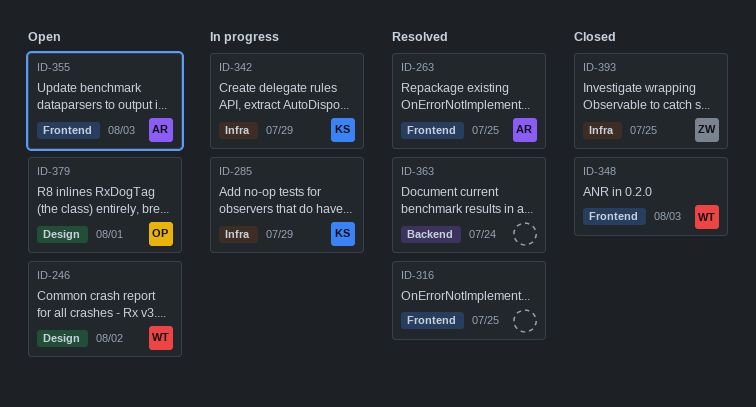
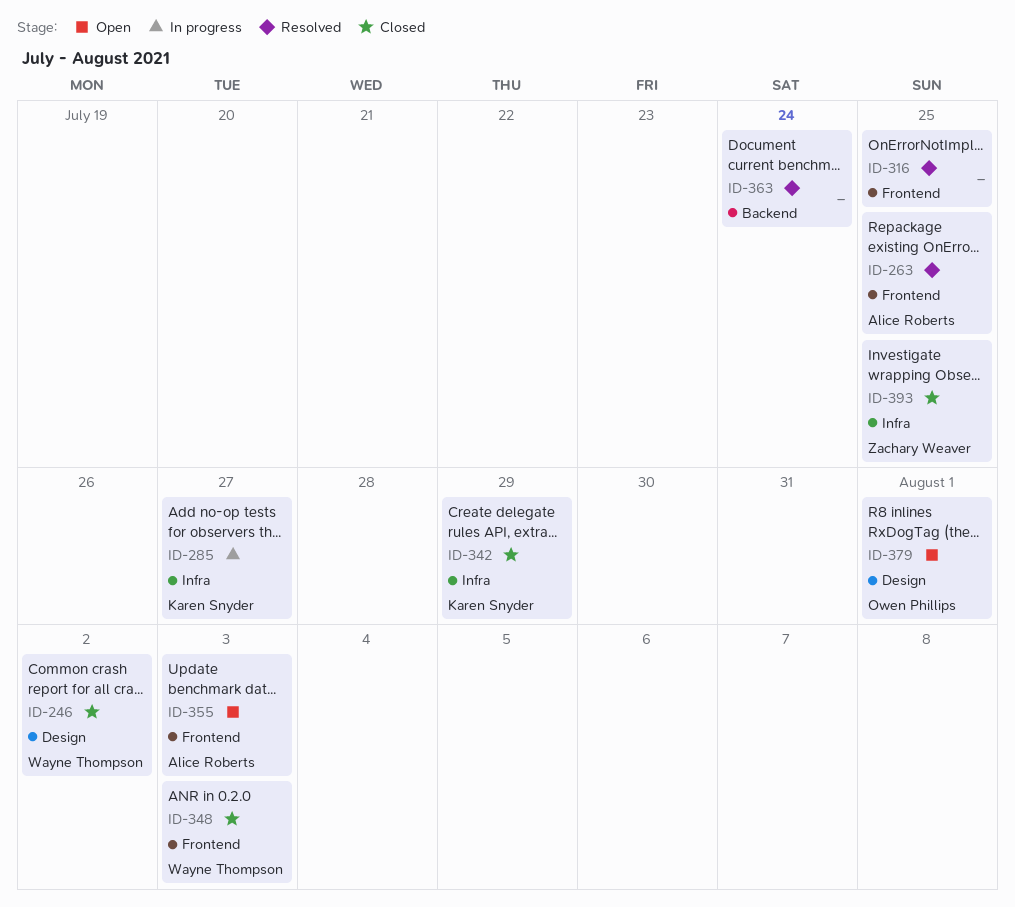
ID-246, status: Open -> Closed
ID-285, due: Jul 29 -> Jul 27
ID-342, status: In progress -> Closed

